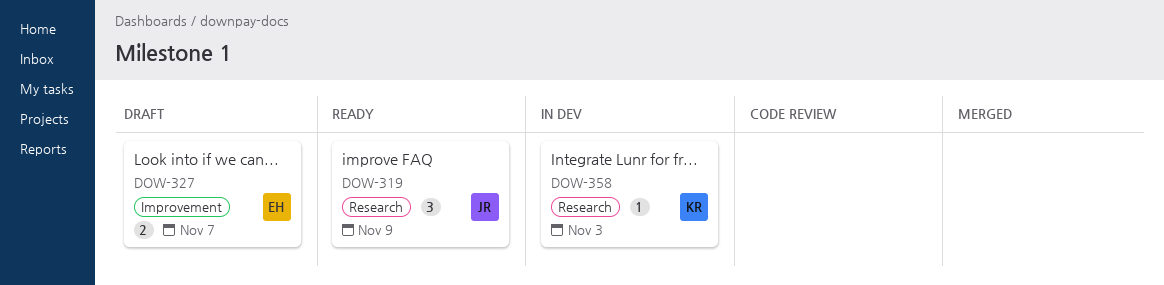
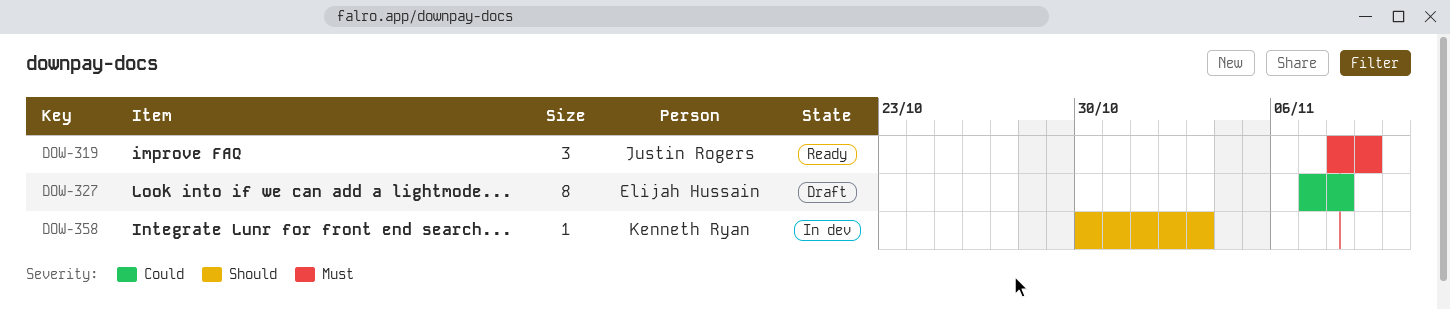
DOW-327, estimate: 2 -> 8
DOW-327, due: Nov 7 -> Nov 8

